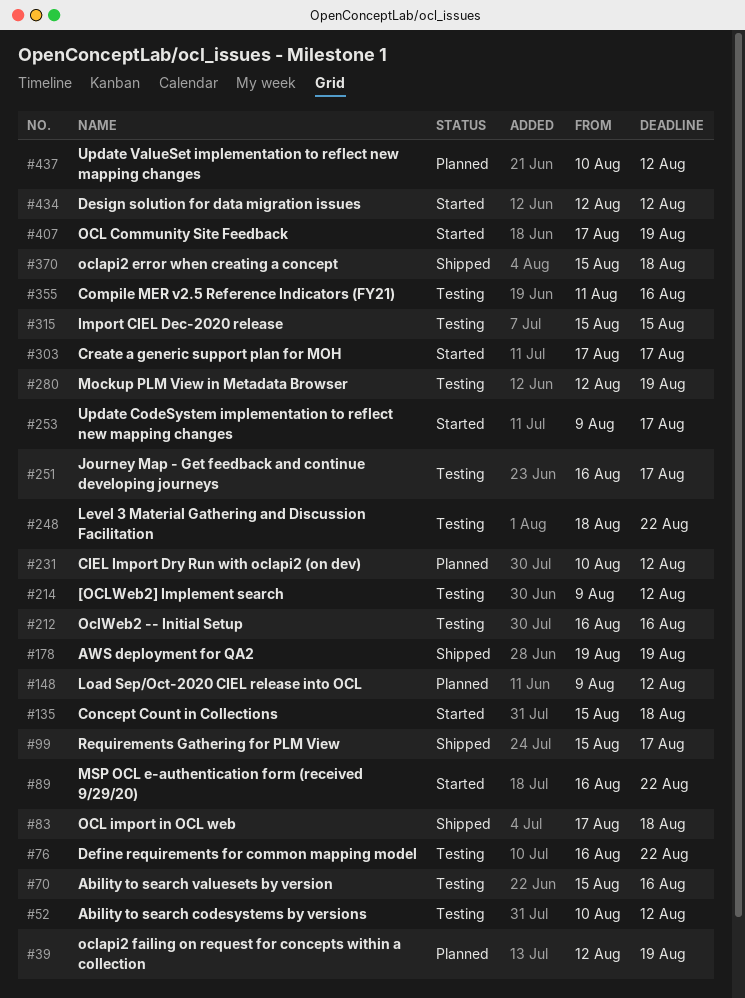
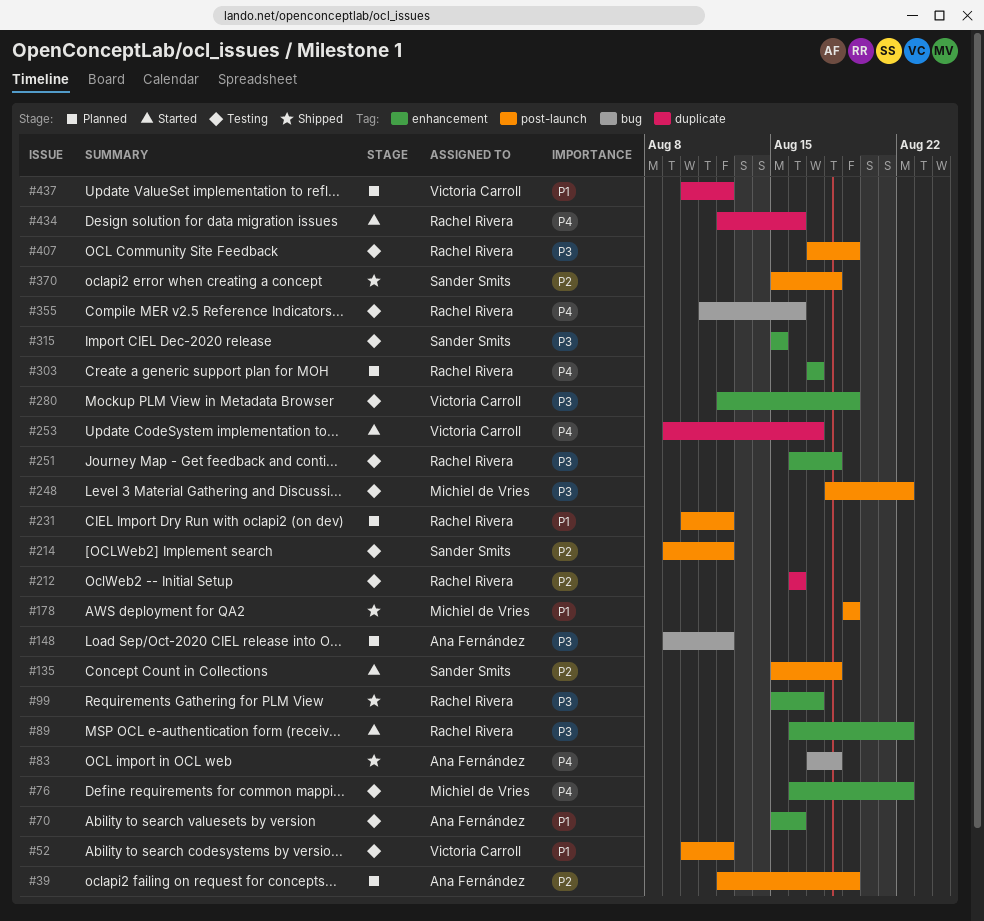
#251, due: Aug 17 -> Aug 18
#303, status: Started -> Planned
#407, status: Started -> Testing
#434, due: Aug 12 -> Aug 16

